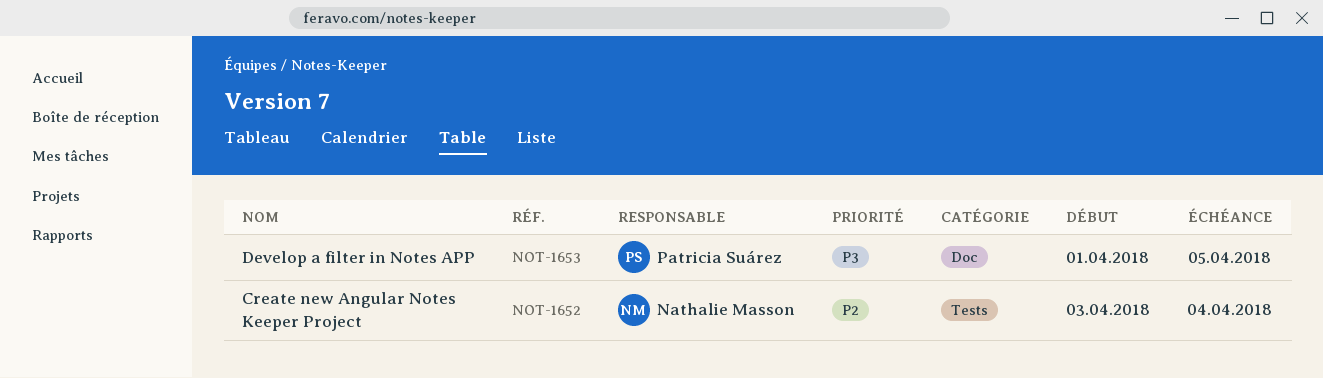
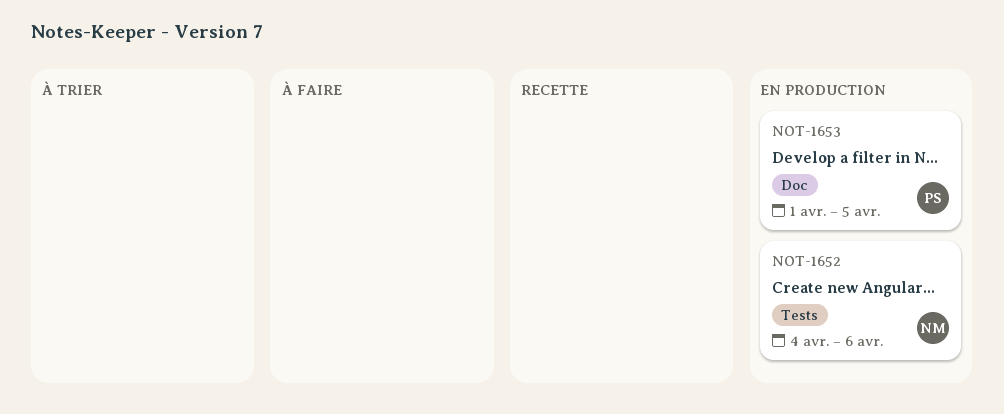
NOT-1652, start: Apr 3 -> Apr 4
NOT-1652, due: Apr 4 -> Apr 6

